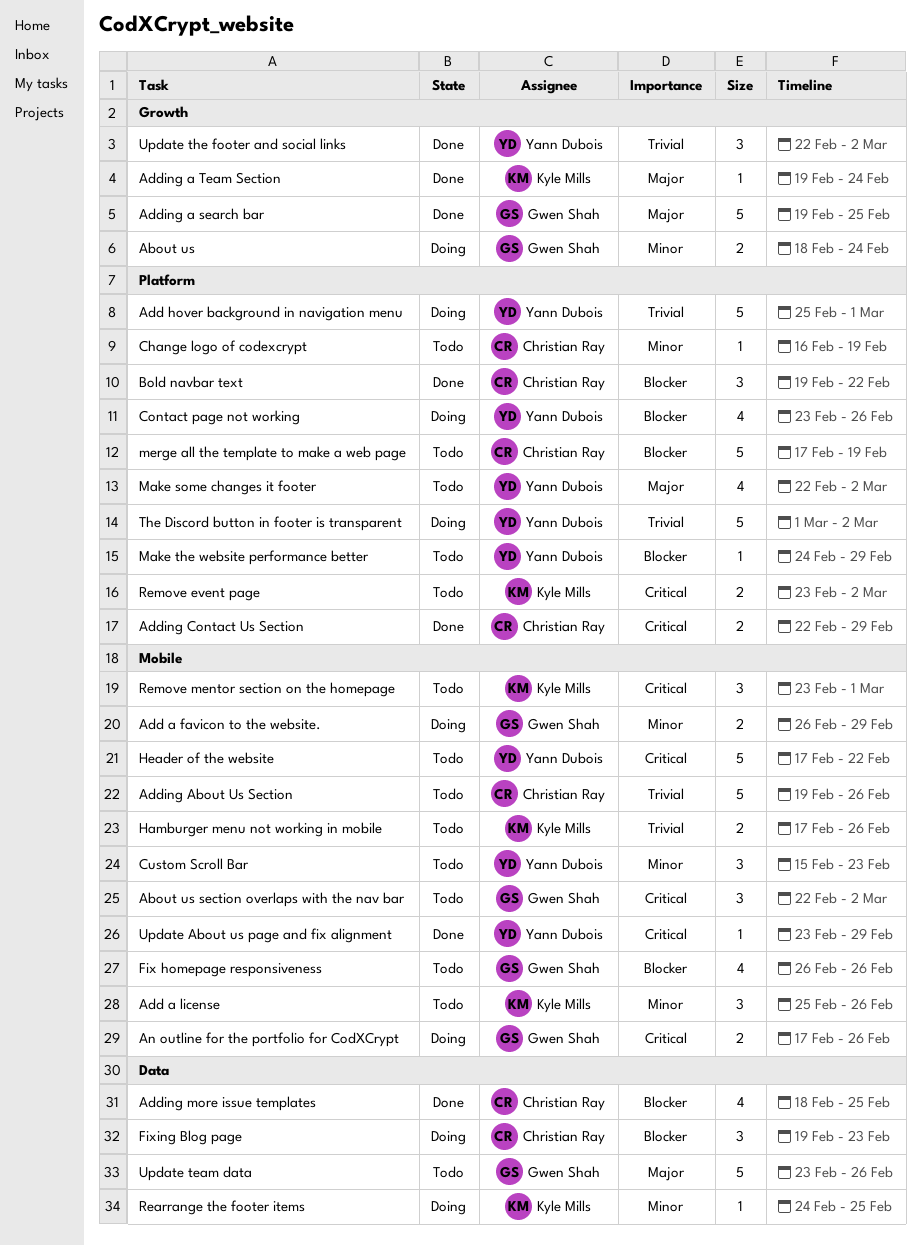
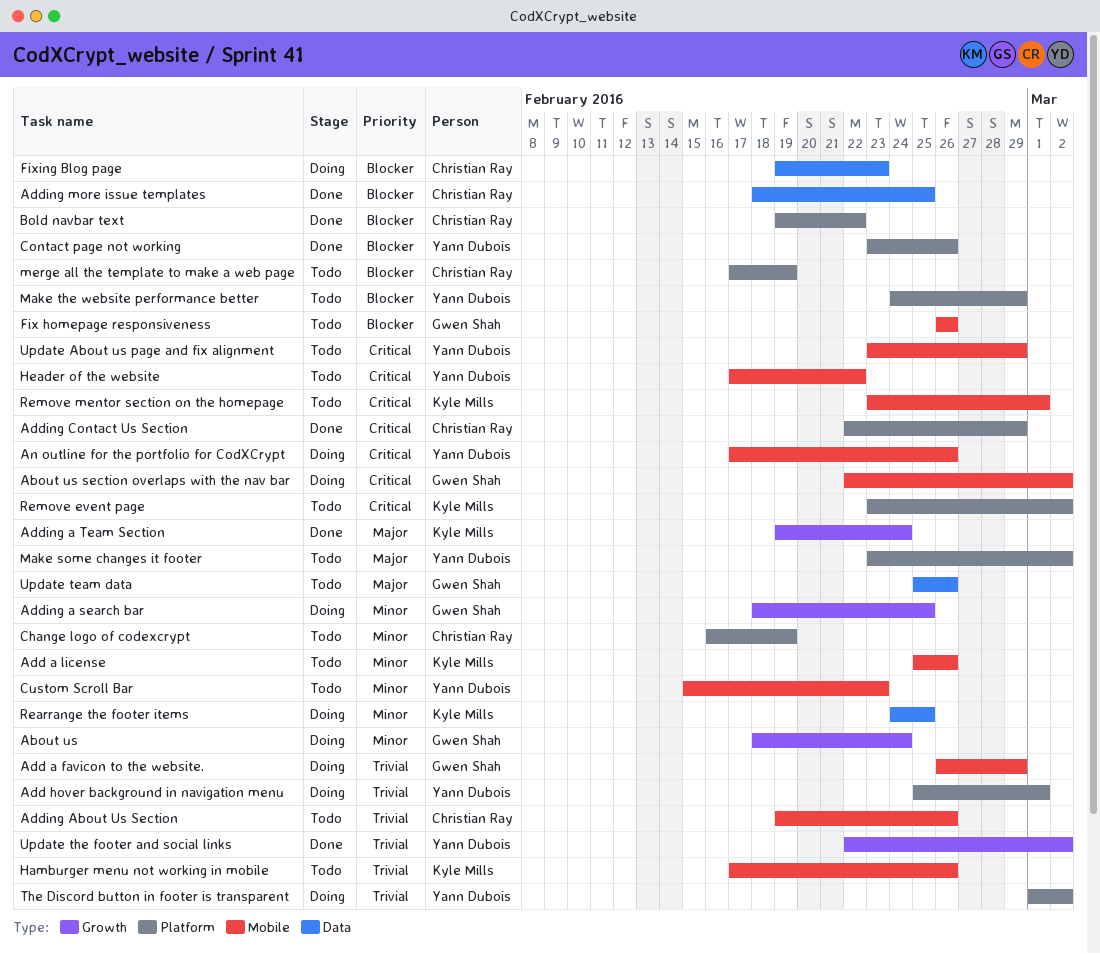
About us section overlaps with the nav bar, status: Todo -> Doing
Add a favicon to the website., priority: Minor -> Trivial
Adding a search bar, status: Done -> Doing
Adding a search bar, priority: Major -> Minor
Adding a search bar, start: Feb 19 -> Feb 18
An outline for the portfolio for CodXCrypt, owner: Gwen Shah -> Yann Dubois
Contact page not working, status: Doing -> Done
Make some changes it footer, start: Feb 22 -> Feb 23
Update About us page and fix alignment, status: Done -> Todo
Update team data, start: Feb 23 -> Feb 25

